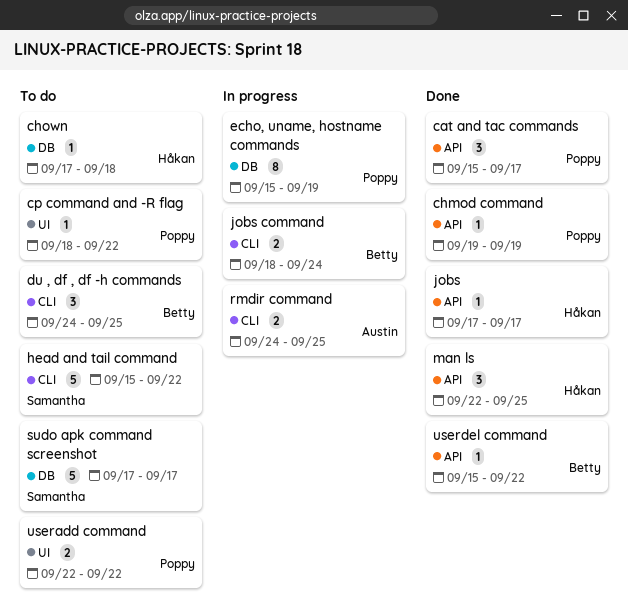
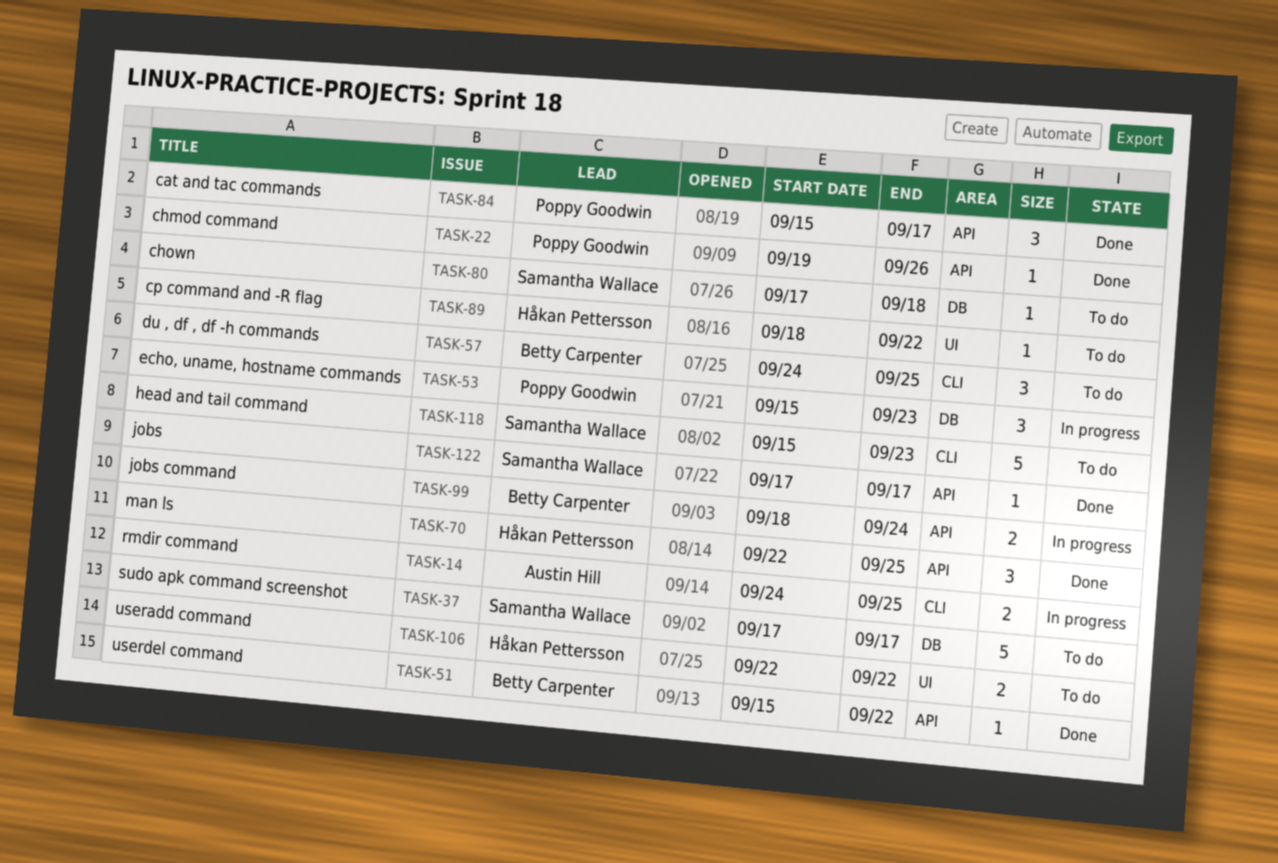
chmod command, due: Sep 19 -> Sep 26
chown, owner: Håkan Pettersson -> Samantha Wallace
cp command and -R flag, owner: Poppy Goodwin -> Håkan Pettersson
echo, uname, hostname commands, estimate: 8 -> 3
echo, uname, hostname commands, due: Sep 19 -> Sep 23
head and tail command, due: Sep 22 -> Sep 23
jobs, owner: Håkan Pettersson -> Samantha Wallace
jobs command, label: CLI -> API
useradd command, owner: Poppy Goodwin -> Håkan Pettersson

